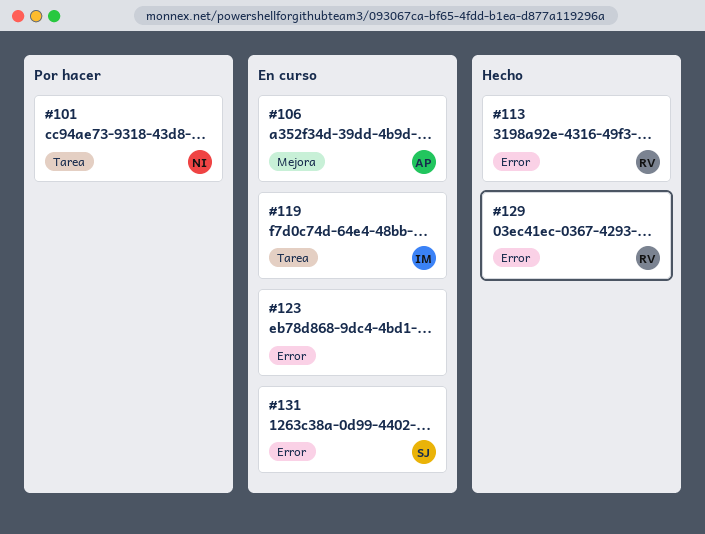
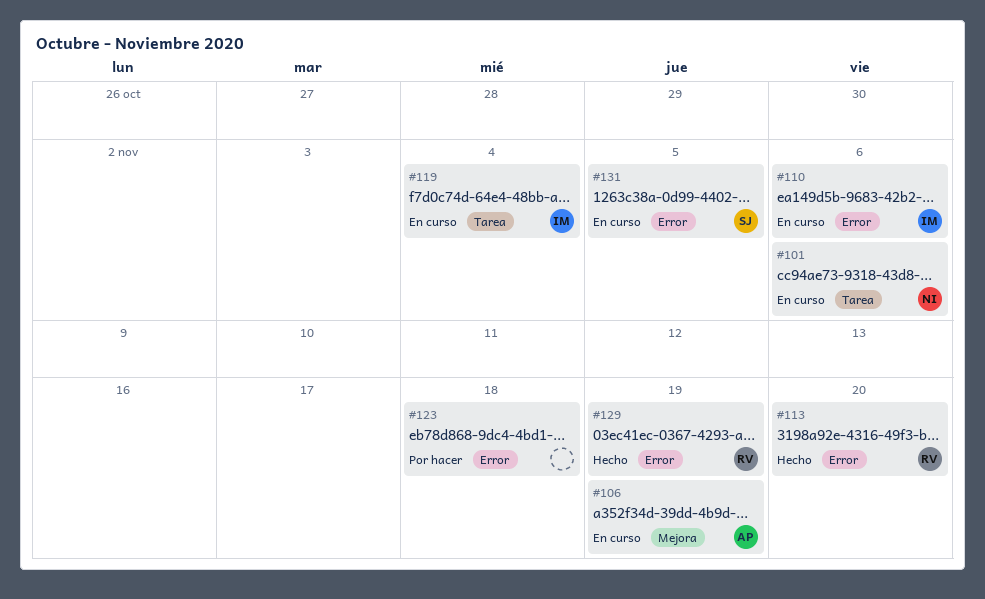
#101, status: Por hacer -> En curso
#110: none -> present
#123, status: En curso -> Por hacer

